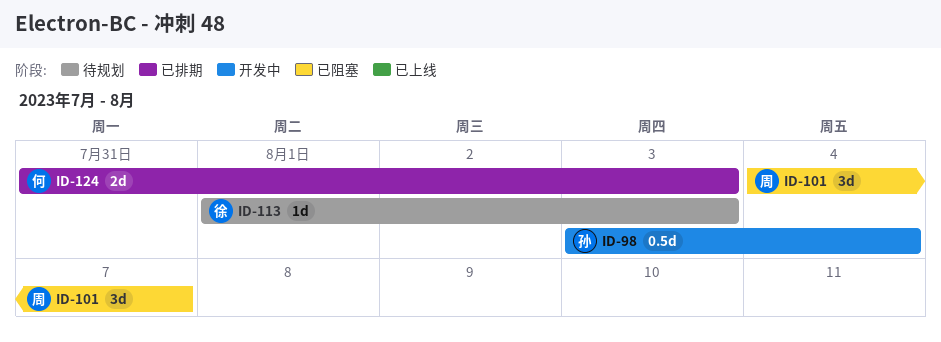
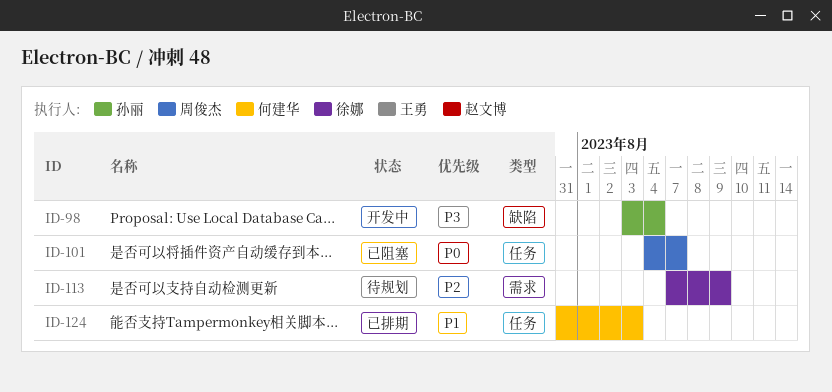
ID-113, start: Aug 1 -> Aug 7
ID-113, due: Aug 3 -> Aug 9

